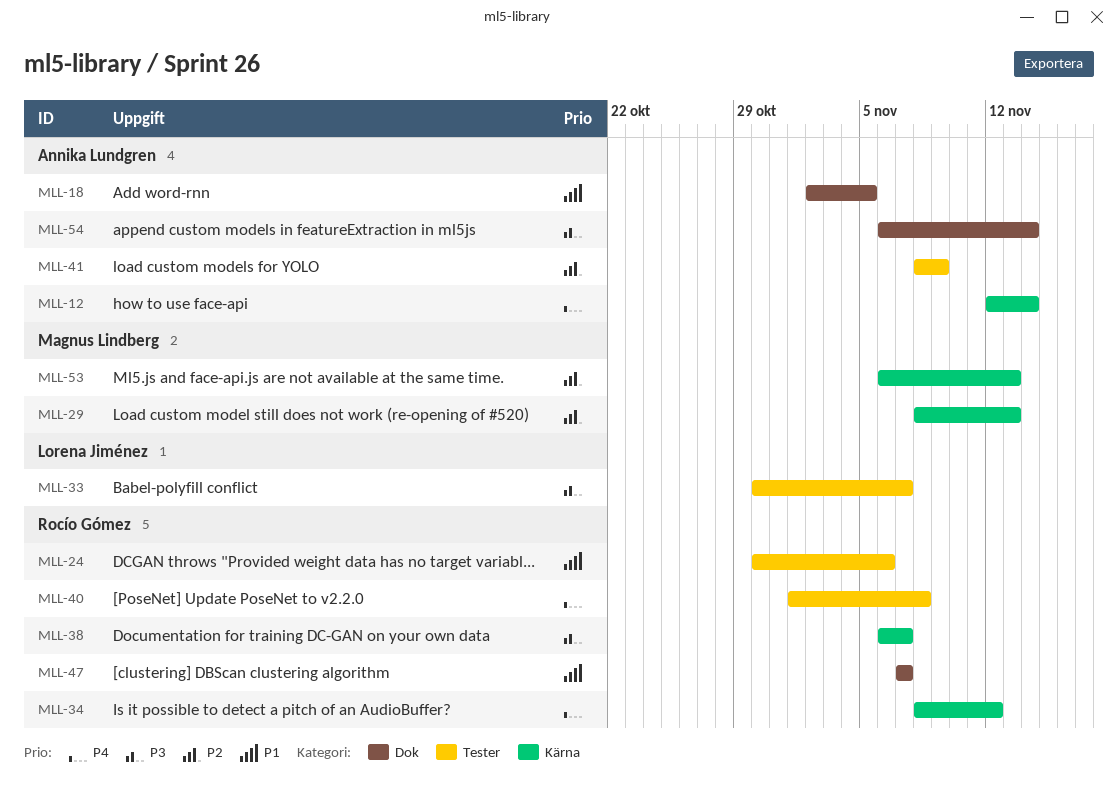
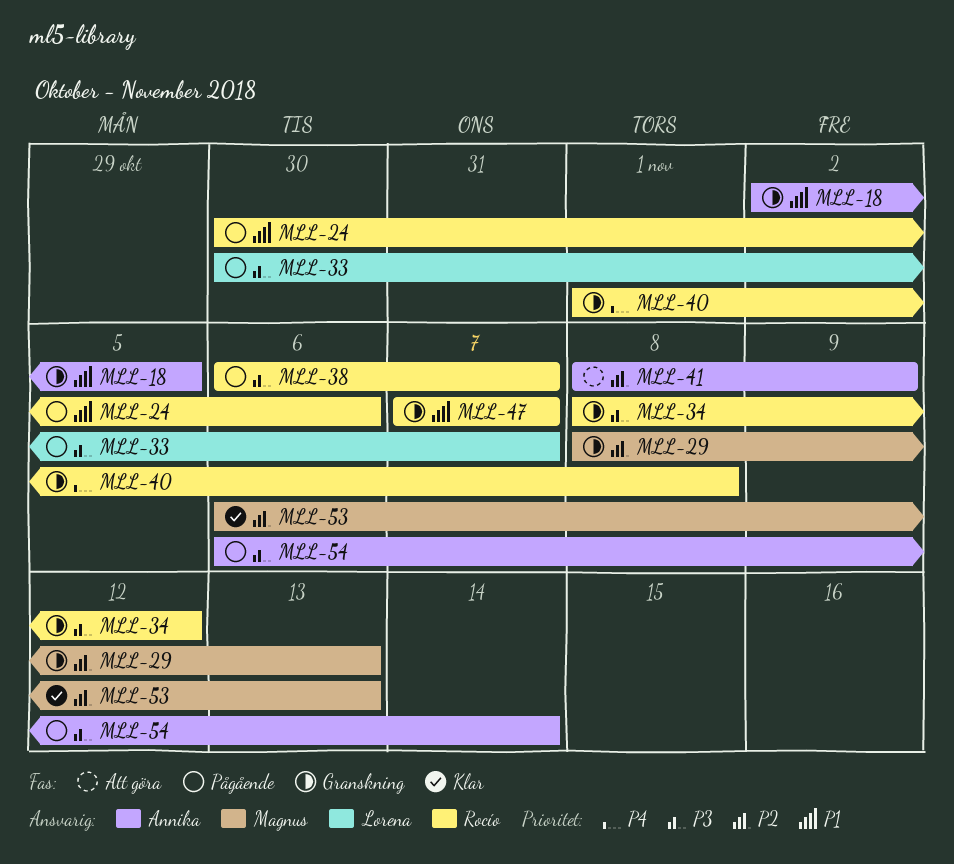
MLL-12: present -> none
MLL-34, priority: P4 -> P3

